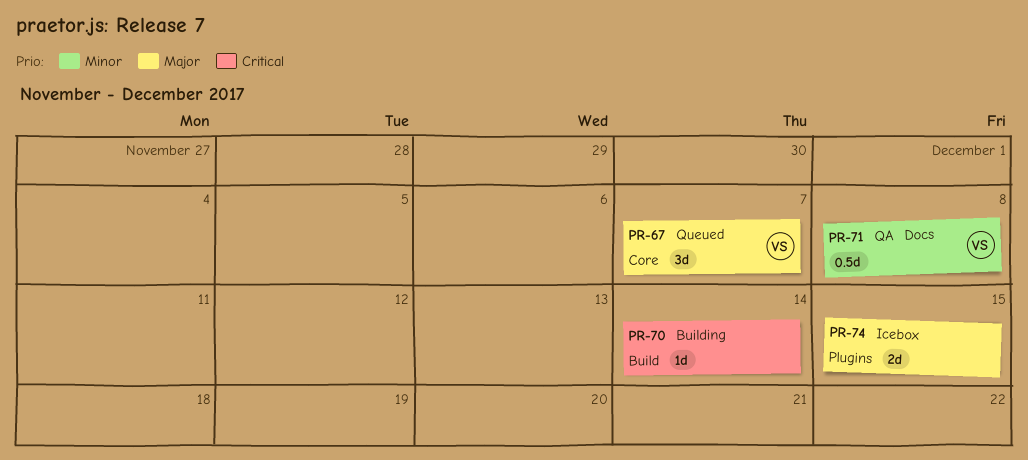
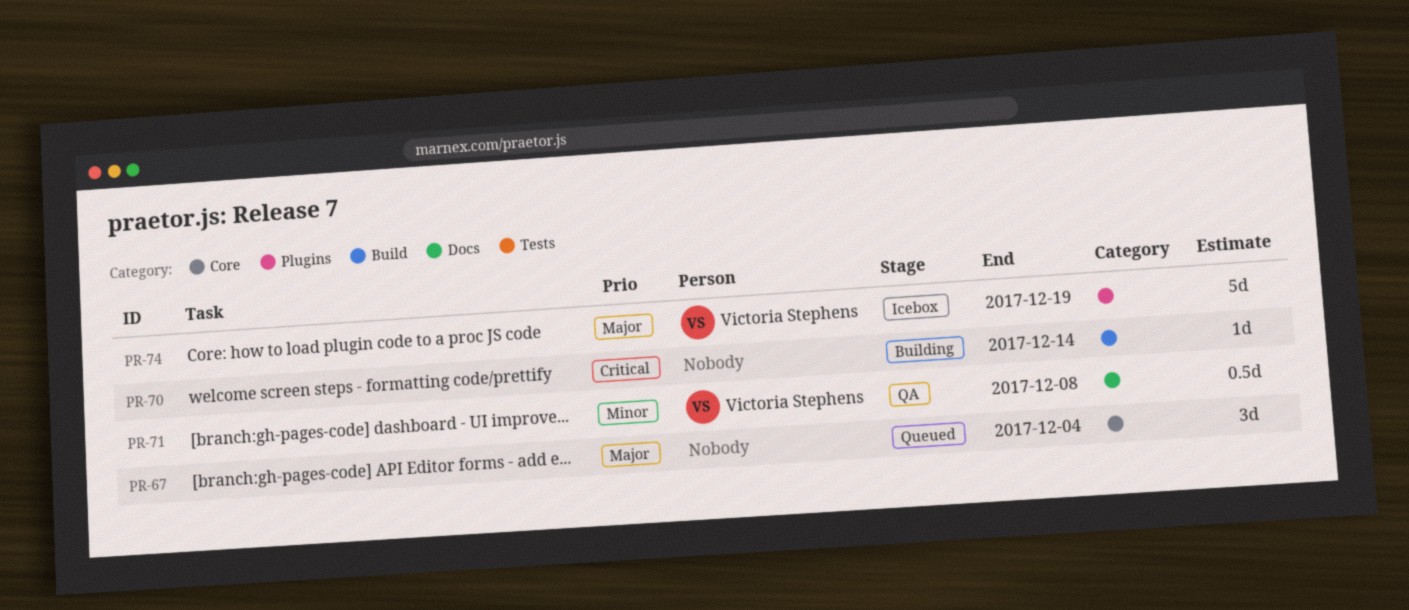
PR-67, owner: Victoria Stephens -> none
PR-67, due: Dec 7 -> Dec 4
PR-74, owner: none -> Victoria Stephens
PR-74, estimate: 2d -> 5d
PR-74, due: Dec 15 -> Dec 19

